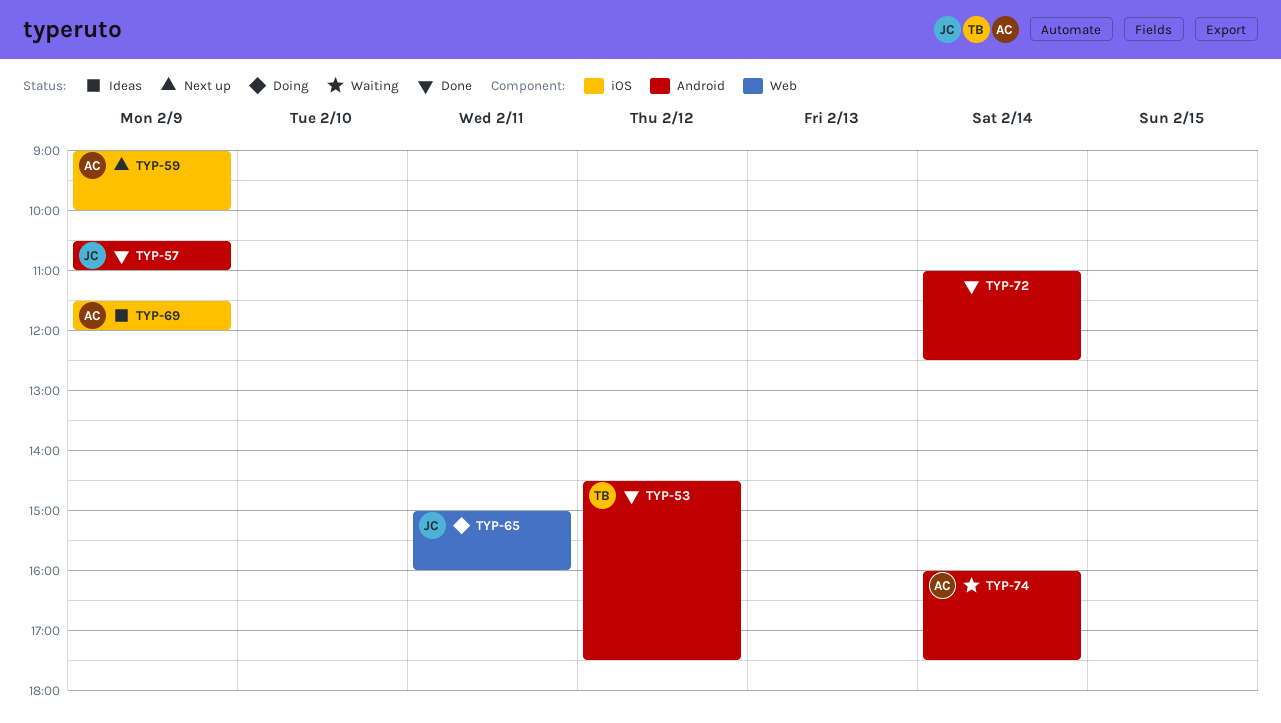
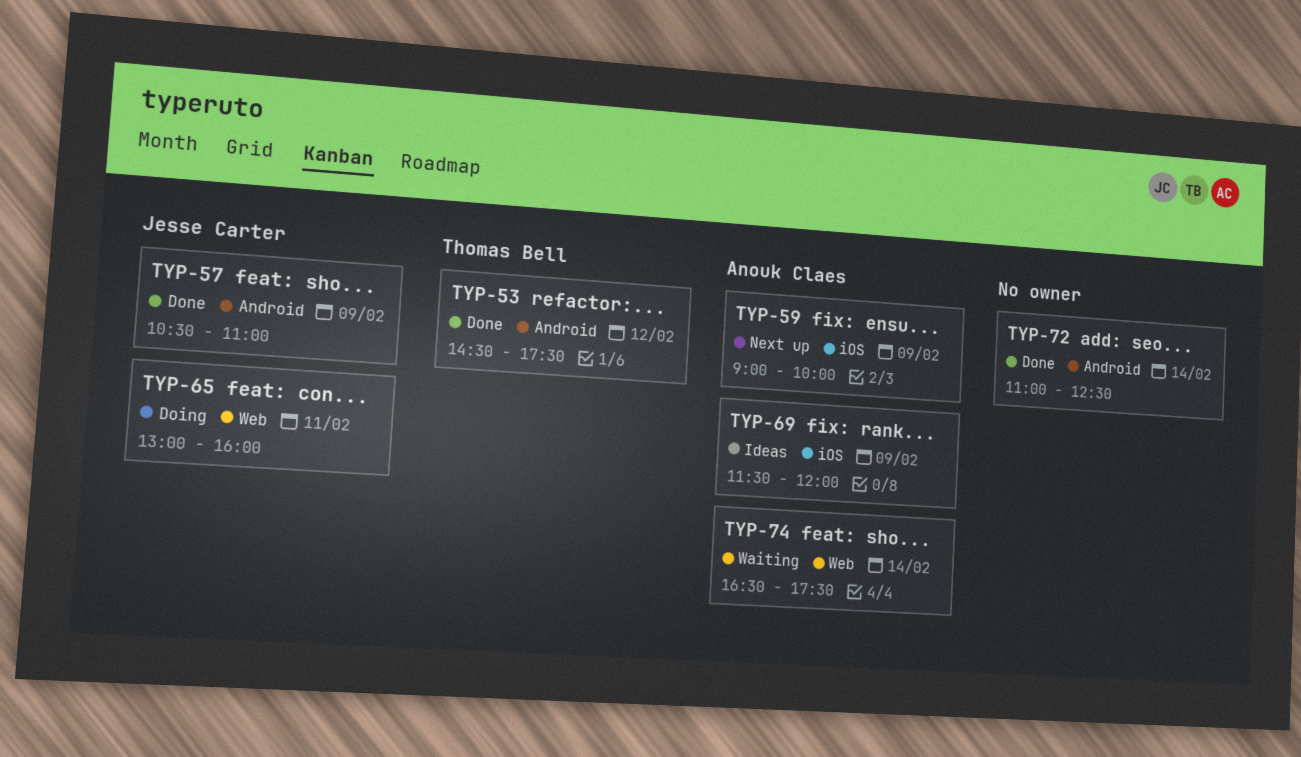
TYP-65, begins: 15:00 -> 13:00
TYP-74, label: Android -> Web
TYP-74, begins: 16:00 -> 16:30

